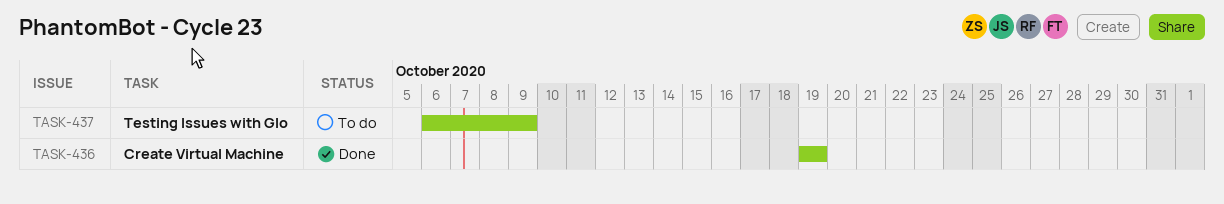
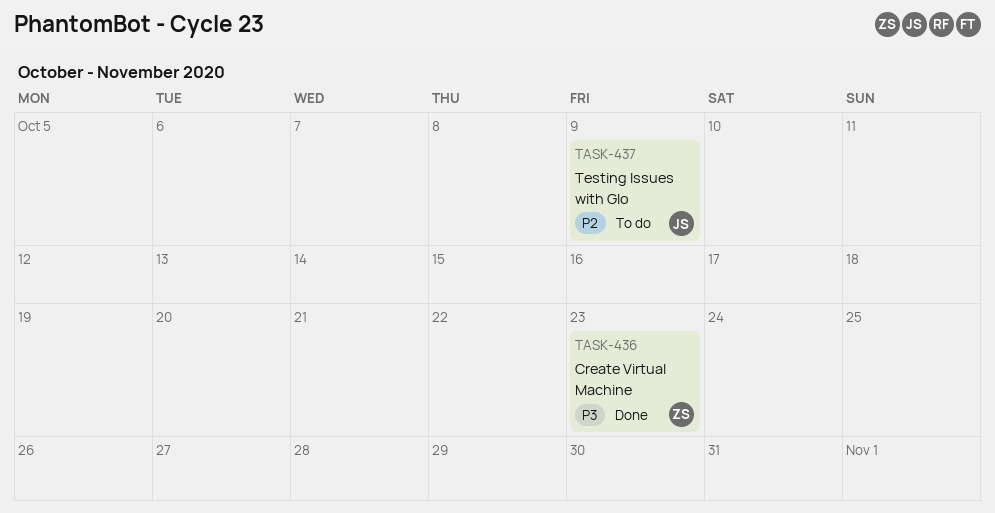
TASK-436, due: Oct 19 -> Oct 23

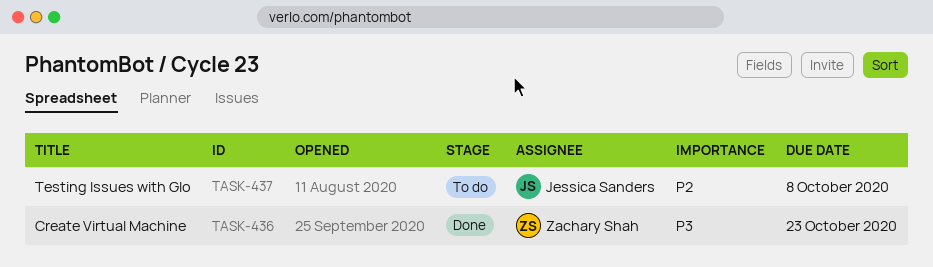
TASK-437, due: Oct 9 -> Oct 8

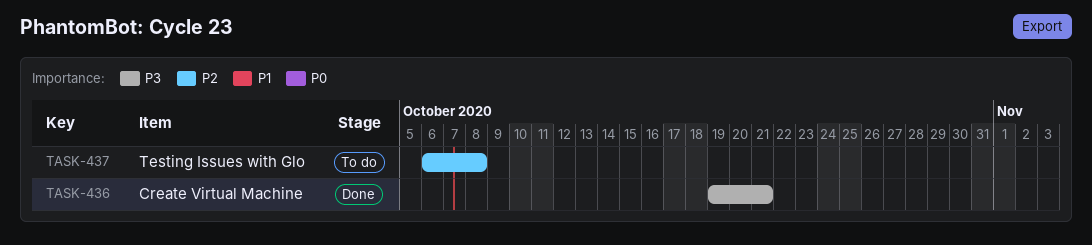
TASK-436, due: Oct 23 -> Oct 21

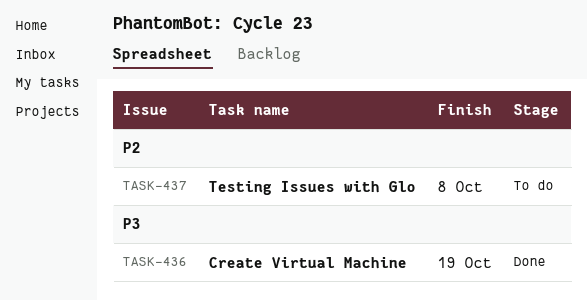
TASK-436, due: Oct 21 -> Oct 19

